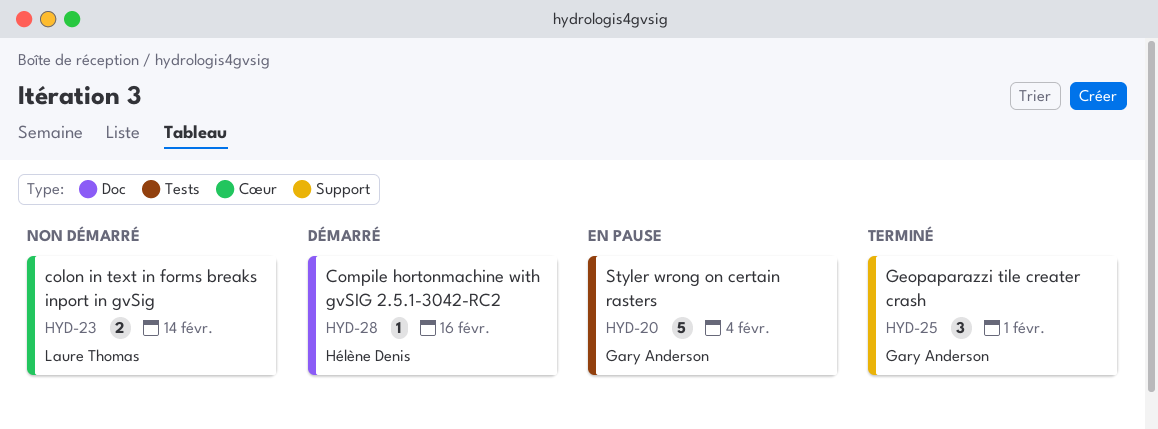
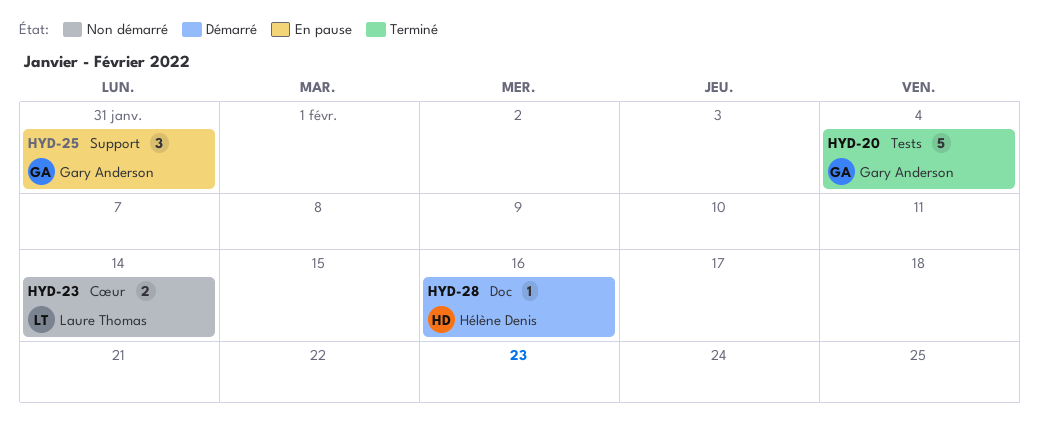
HYD-20, status: En pause -> Terminé
HYD-25, status: Terminé -> En pause
HYD-25, due: Feb 1 -> Jan 31

